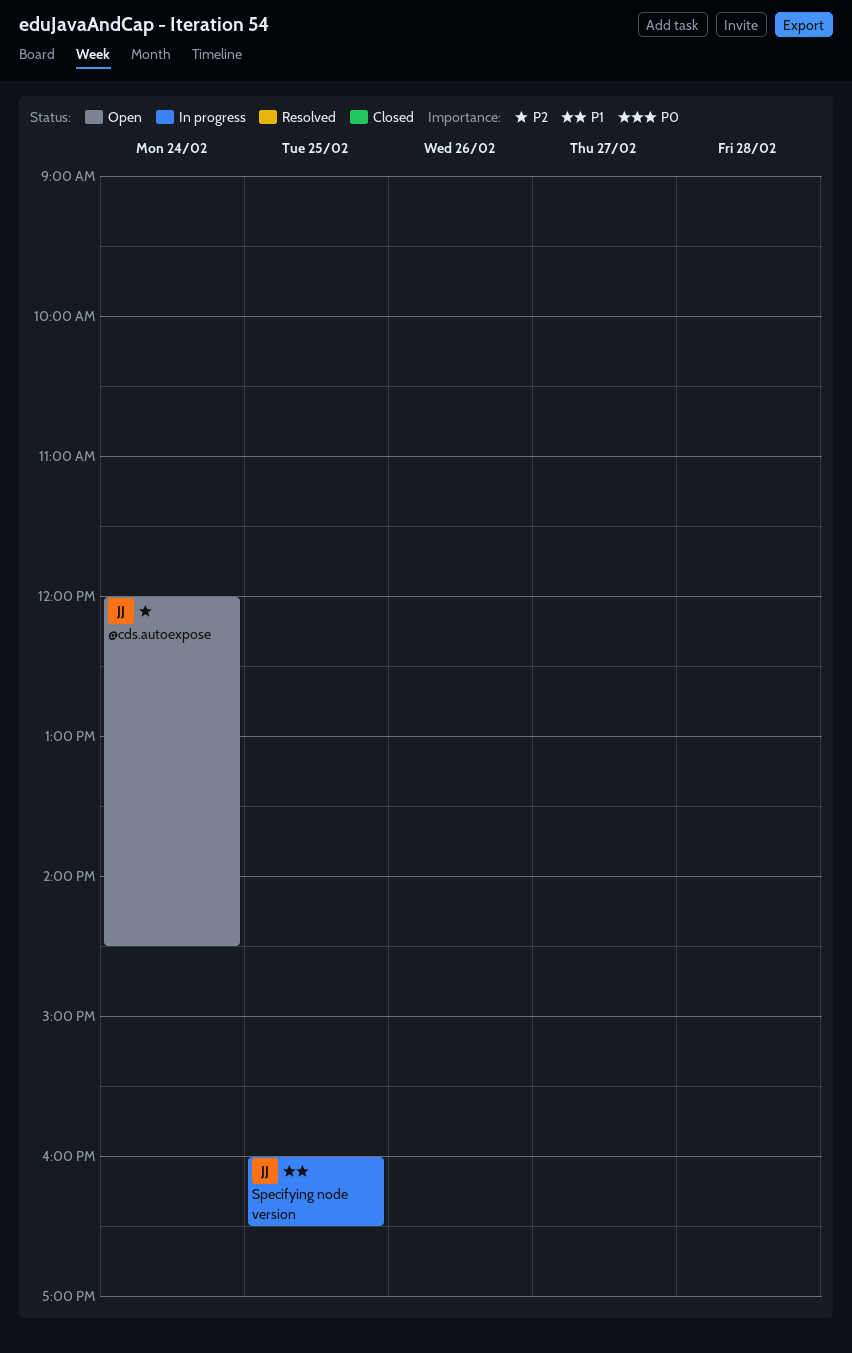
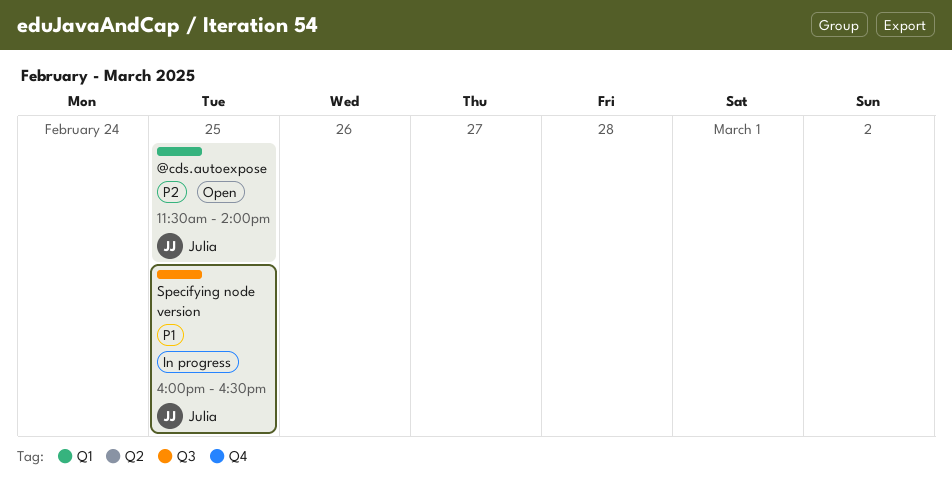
@cds.autoexpose, day: Feb 24 -> Feb 25
@cds.autoexpose, begins: 12:00 -> 11:30
@cds.autoexpose, ends: 14:30 -> 14:00

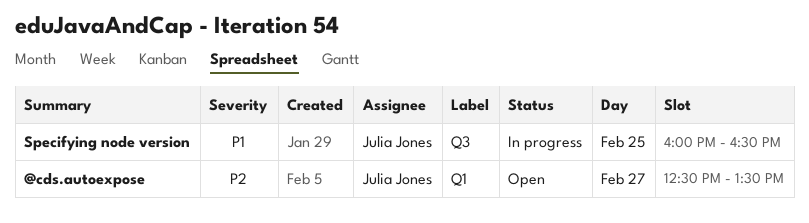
@cds.autoexpose, day: Feb 25 -> Feb 27
@cds.autoexpose, begins: 11:30 -> 12:30
@cds.autoexpose, ends: 14:00 -> 13:30

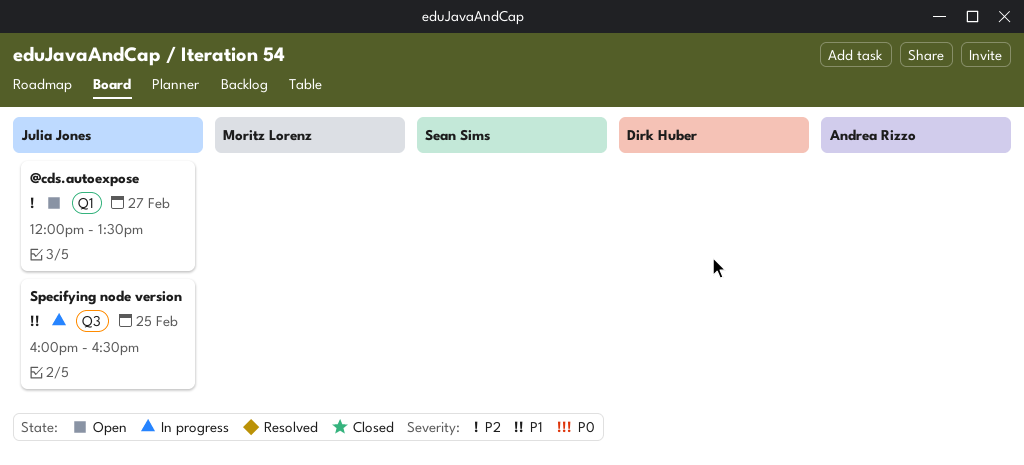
@cds.autoexpose, begins: 12:30 -> 12:00

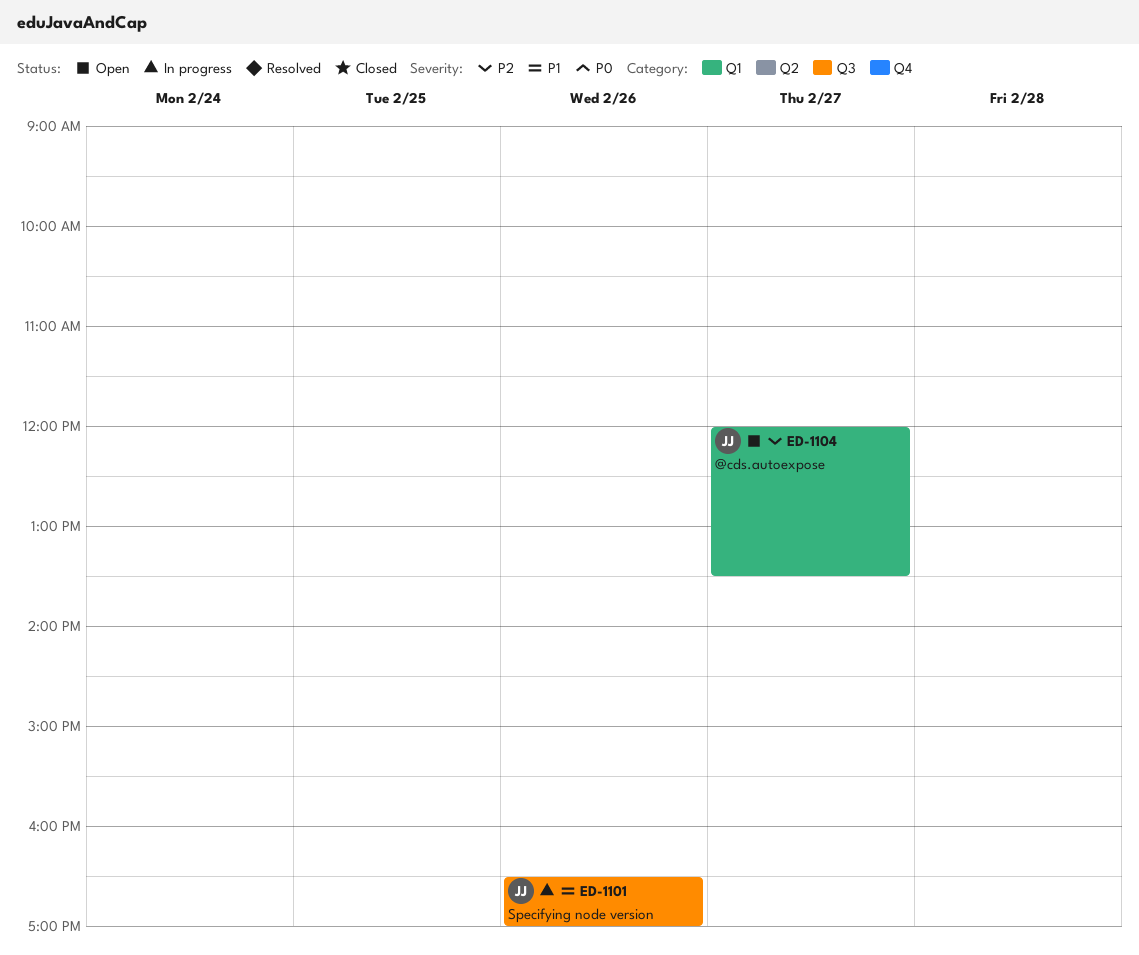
Specifying node version, day: Feb 25 -> Feb 26
Specifying node version, begins: 16:00 -> 16:30
Specifying node version, ends: 16:30 -> 17:00

